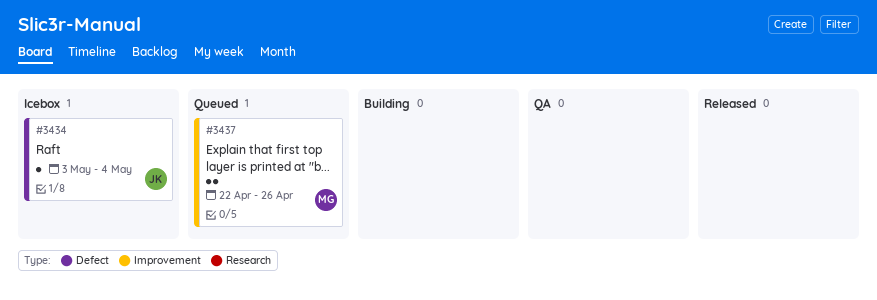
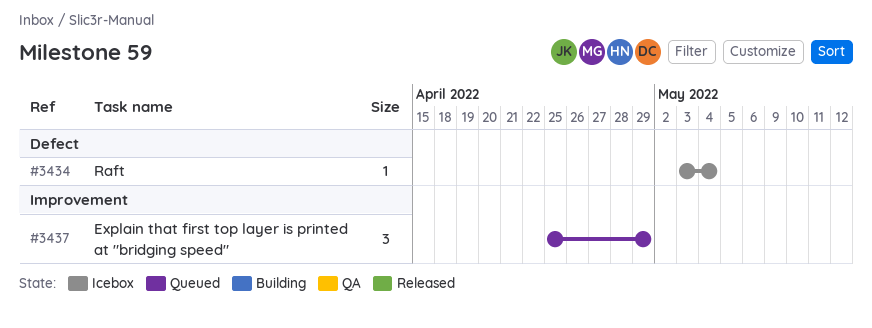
#3437, estimate: 2 -> 3
#3437, start: Apr 22 -> Apr 25
#3437, due: Apr 26 -> Apr 29

